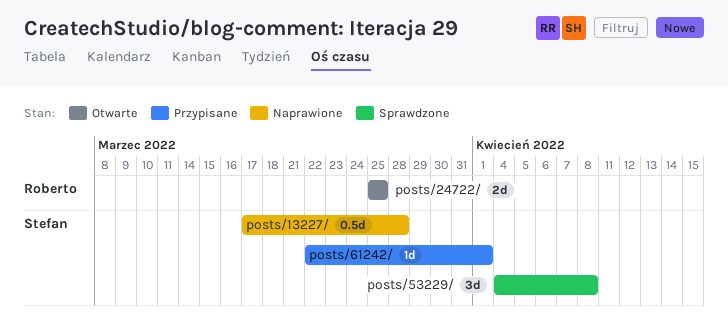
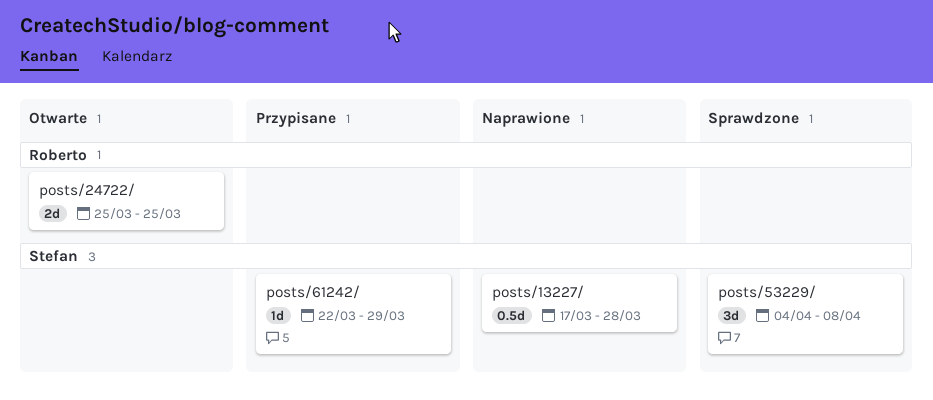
posts/61242/, due: Apr 1 -> Mar 29

